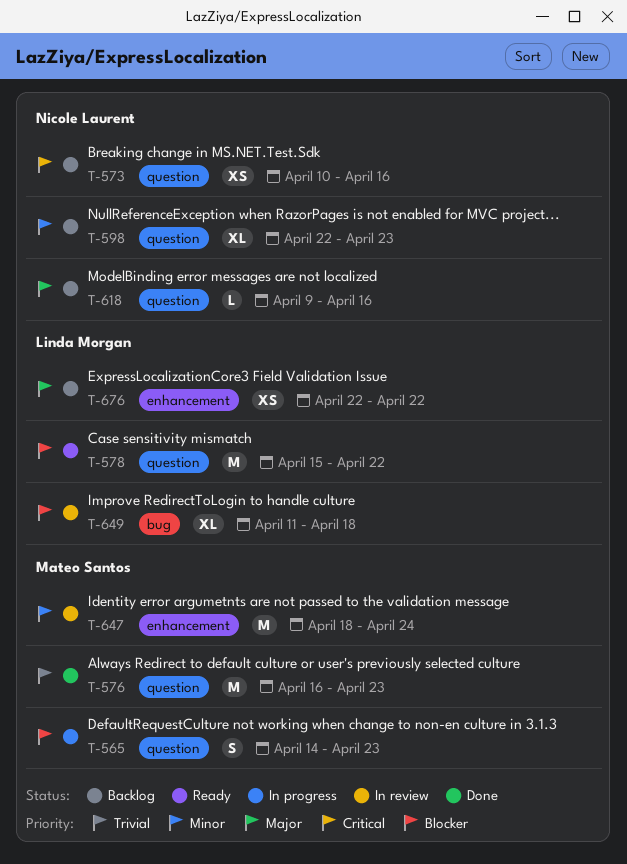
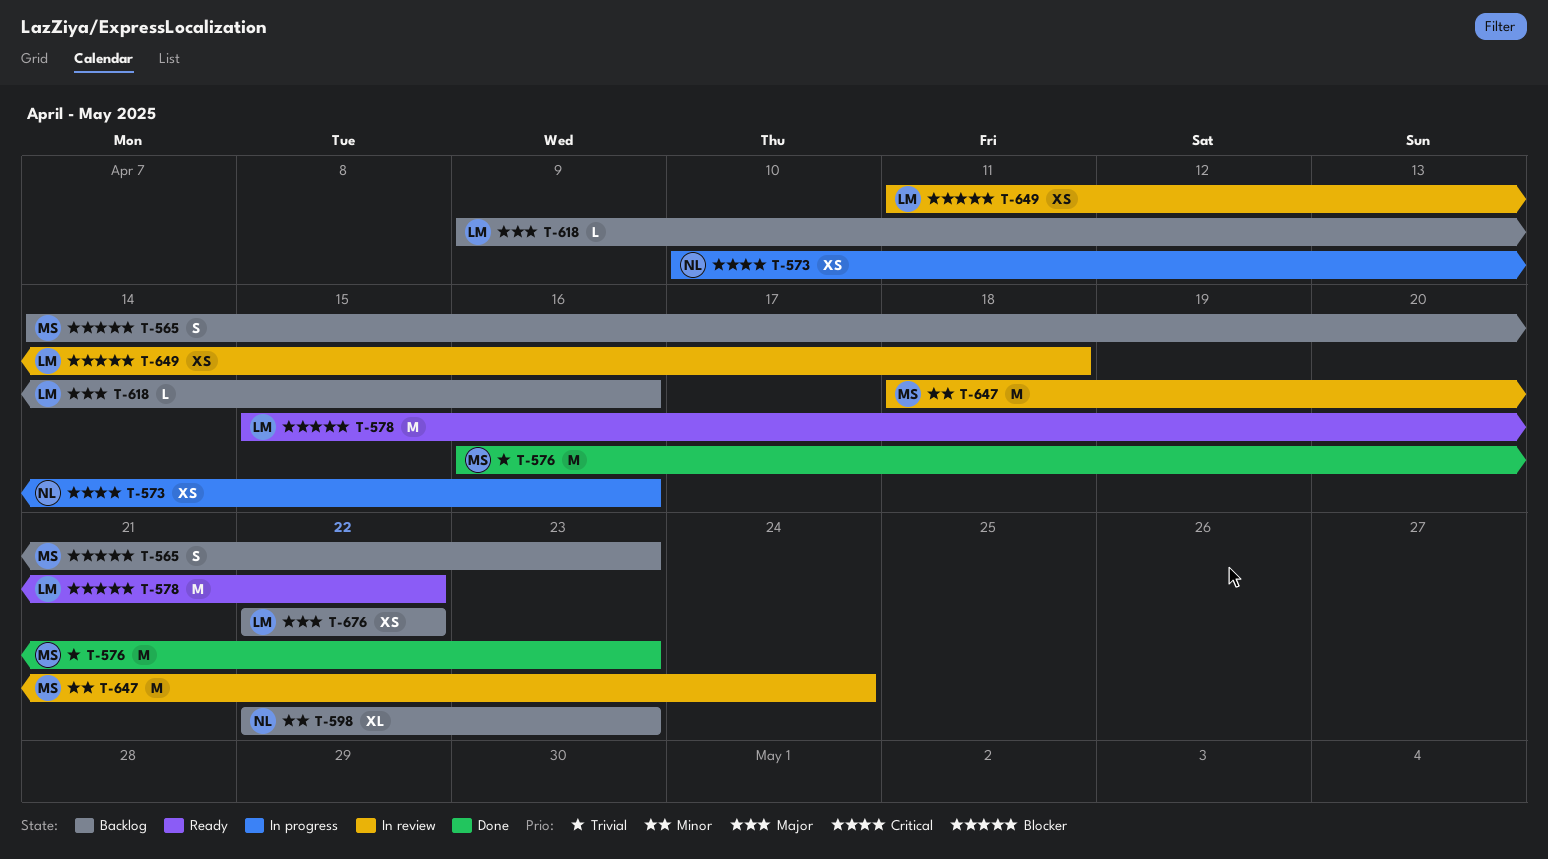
T-565, status: In progress -> Backlog
T-573, status: Backlog -> In progress
T-618, owner: Nicole Laurent -> Linda Morgan
T-649, estimate: XL -> XS

